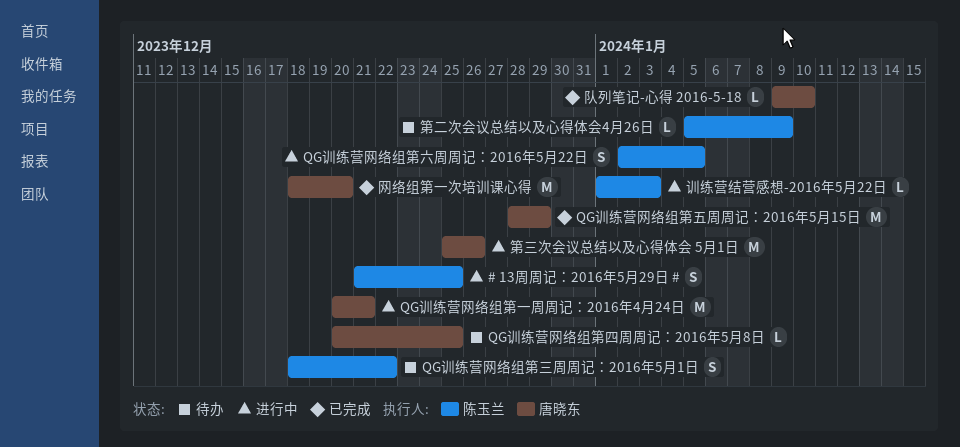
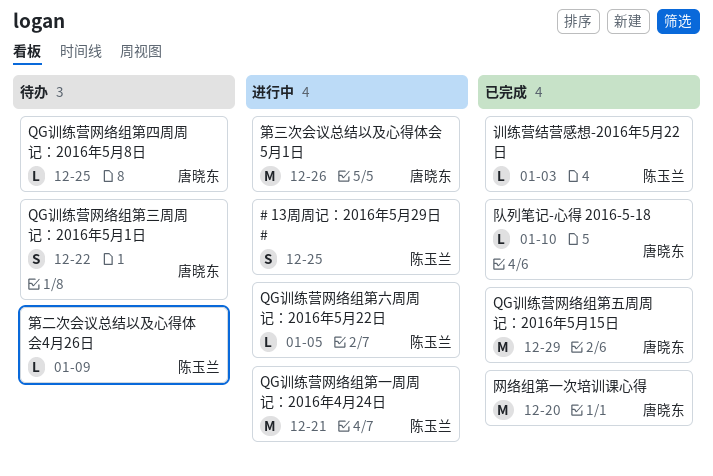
QG训练营网络组第一周周记：2016年4月24日, owner: 唐晓东 -> 陈玉兰
QG训练营网络组第三周周记：2016年5月1日, owner: 陈玉兰 -> 唐晓东
QG训练营网络组第六周周记：2016年5月22日, estimate: S -> L
训练营结营感想-2016年5月22日, status: 进行中 -> 已完成

